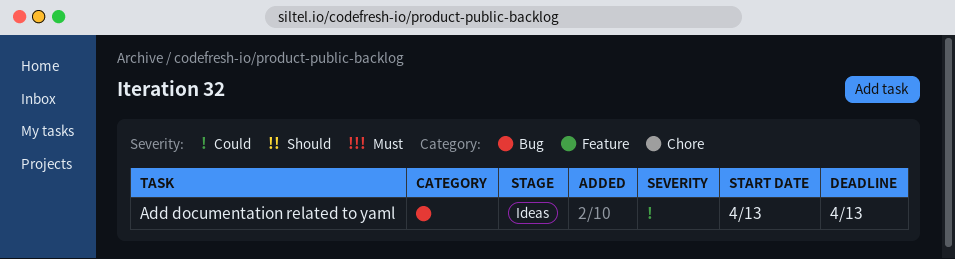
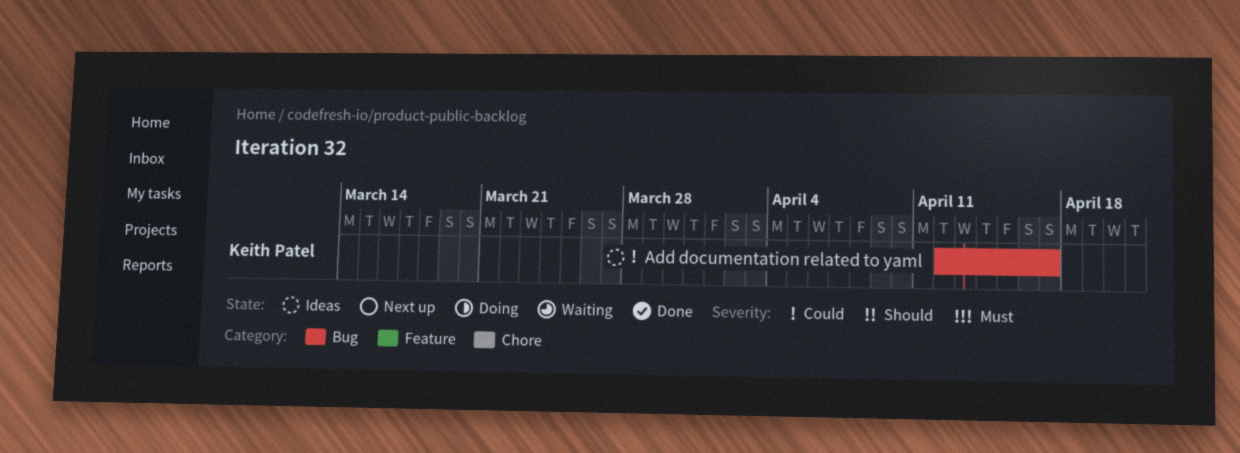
Add documentation related to yaml, start: Apr 13 -> Apr 12
Add documentation related to yaml, due: Apr 13 -> Apr 17

